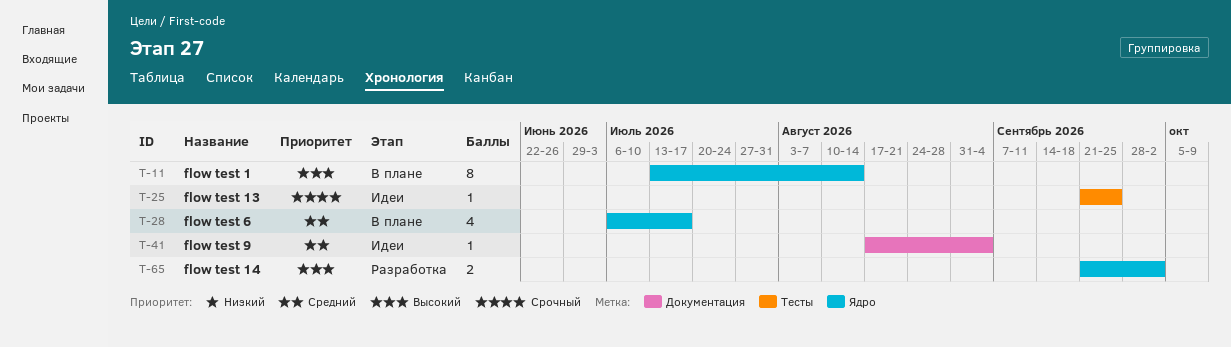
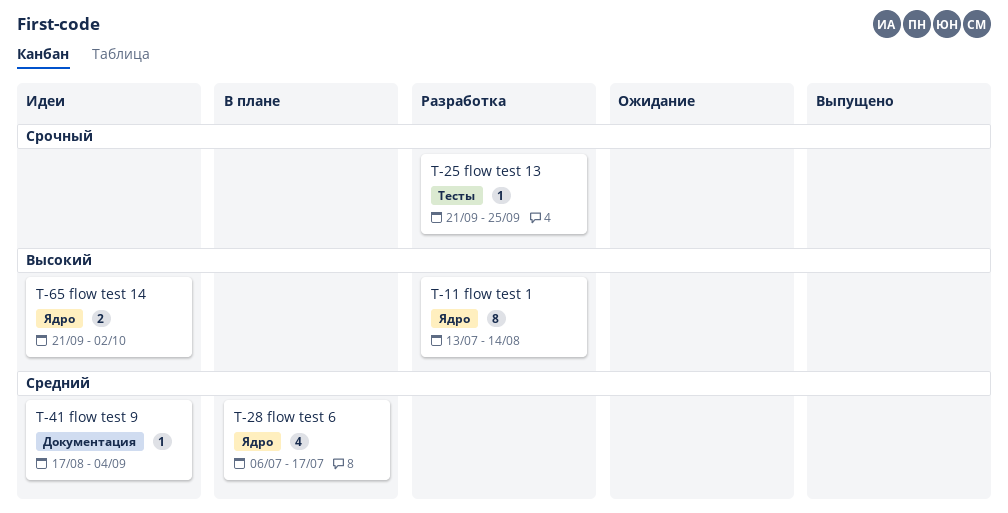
T-11, status: В плане -> Разработка
T-25, status: Идеи -> Разработка
T-65, status: Разработка -> Идеи

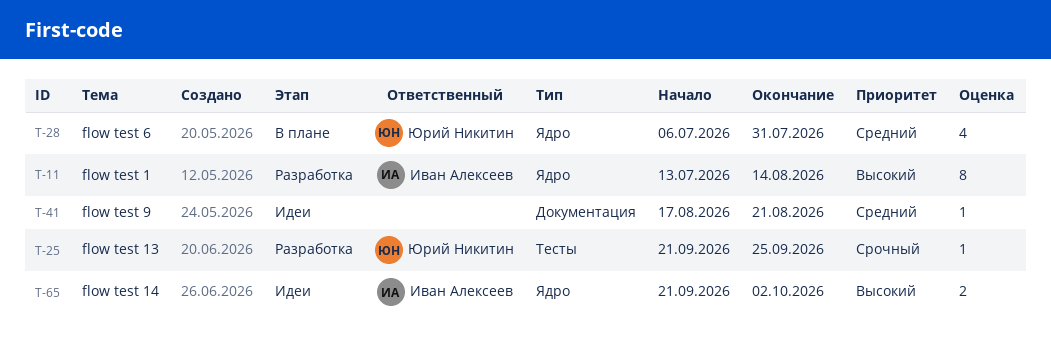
T-28, due: Jul 17 -> Jul 31
T-41, due: Sep 4 -> Aug 21

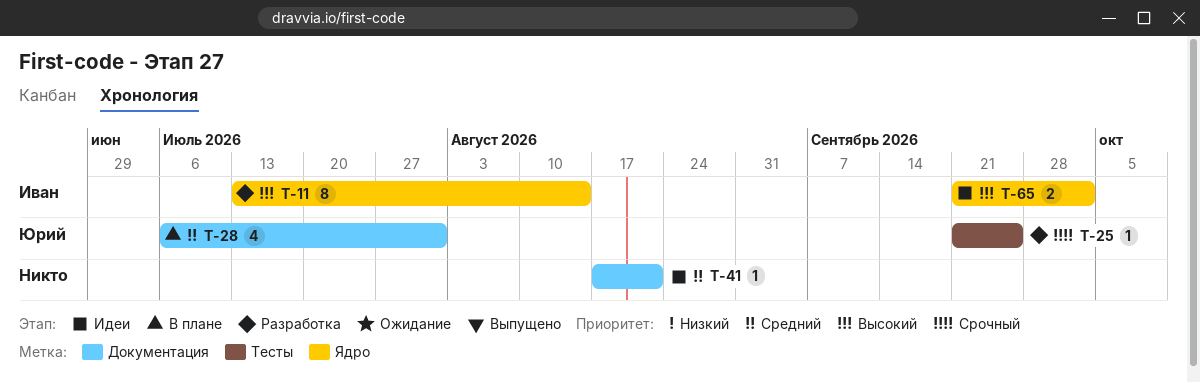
T-28, label: Ядро -> Документация

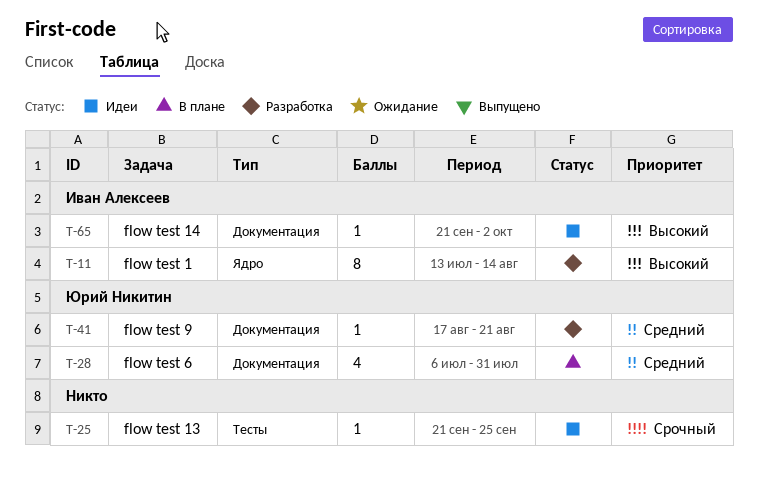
T-25, status: Разработка -> Идеи
T-25, owner: Юрий Никитин -> none
T-41, status: Идеи -> Разработка
T-41, owner: none -> Юрий Никитин
T-65, label: Ядро -> Документация
T-65, estimate: 2 -> 1

